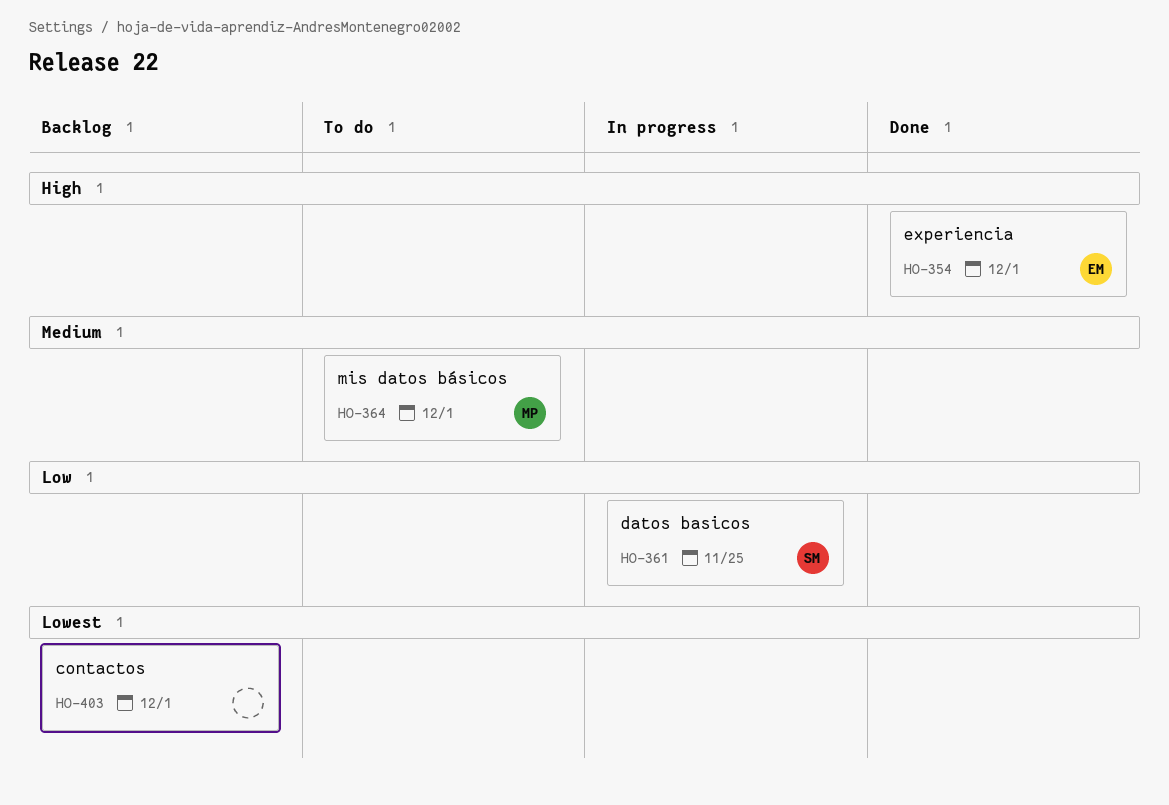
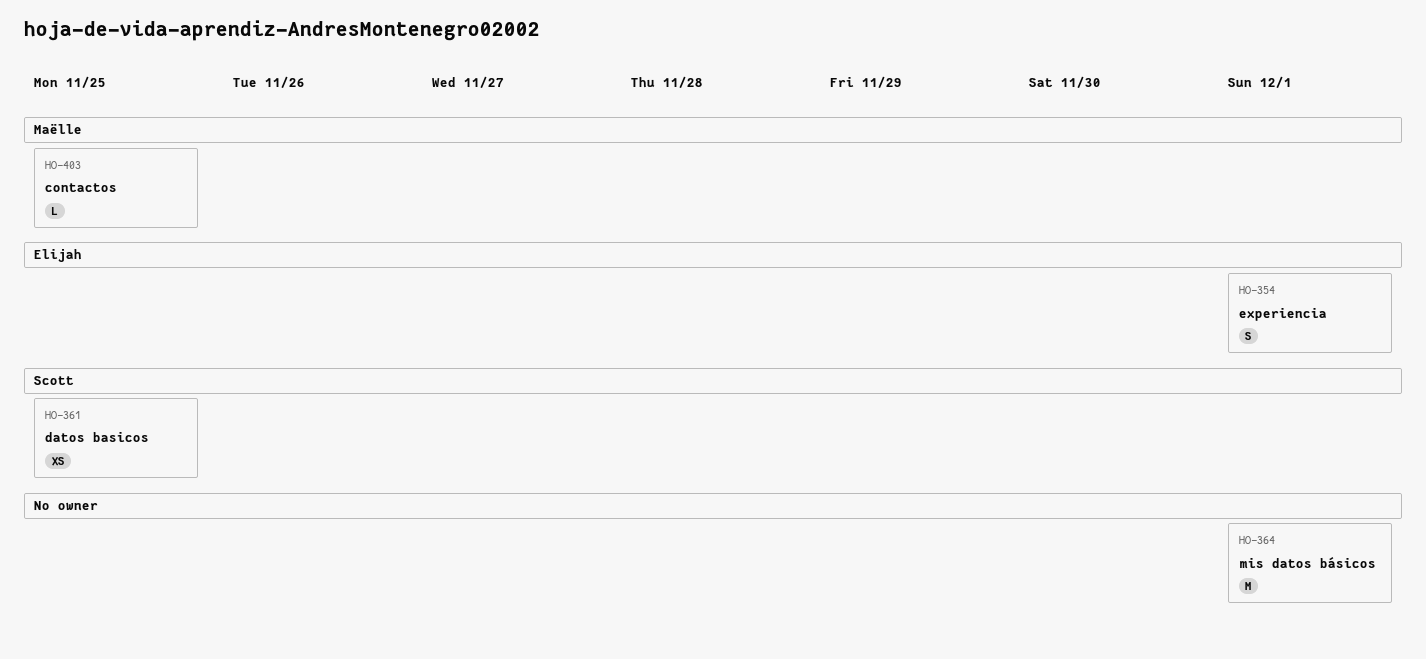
HO-364, owner: Maëlle -> none
HO-403, owner: none -> Maëlle
HO-403, due: Dec 1 -> Nov 25

